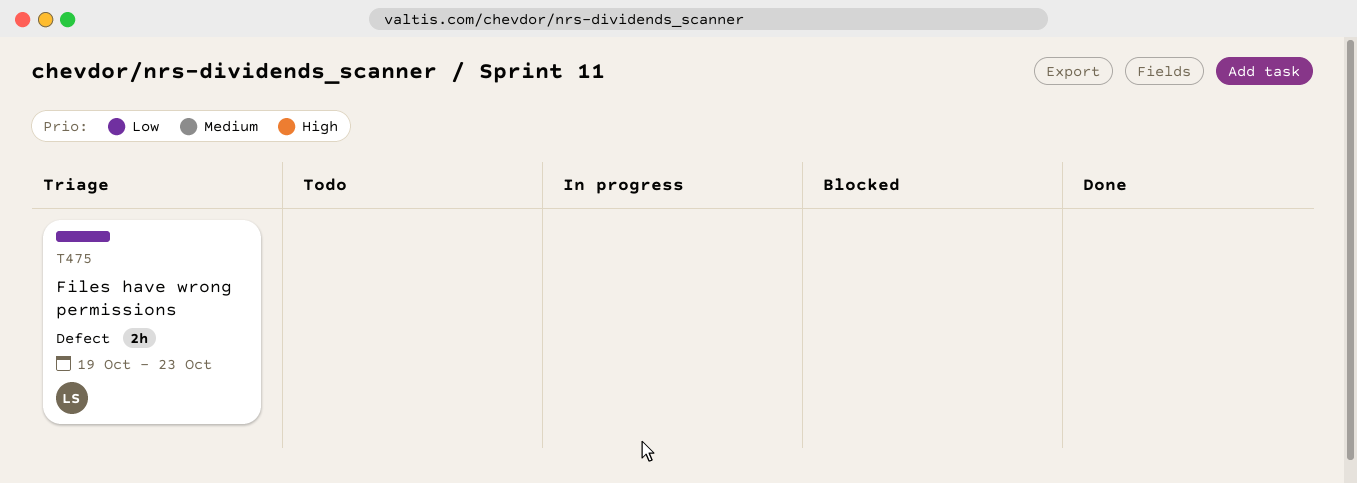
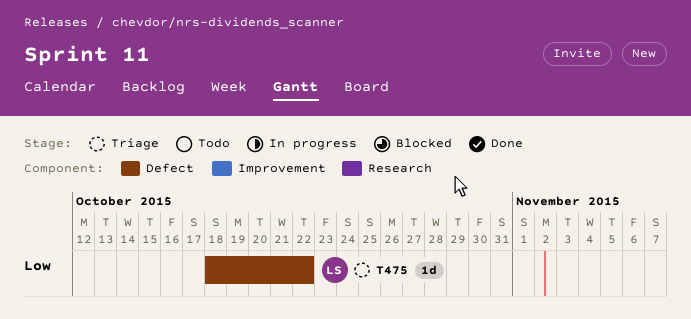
T475, estimate: 2h -> 1d
T475, start: Oct 19 -> Oct 18
T475, due: Oct 23 -> Oct 22

